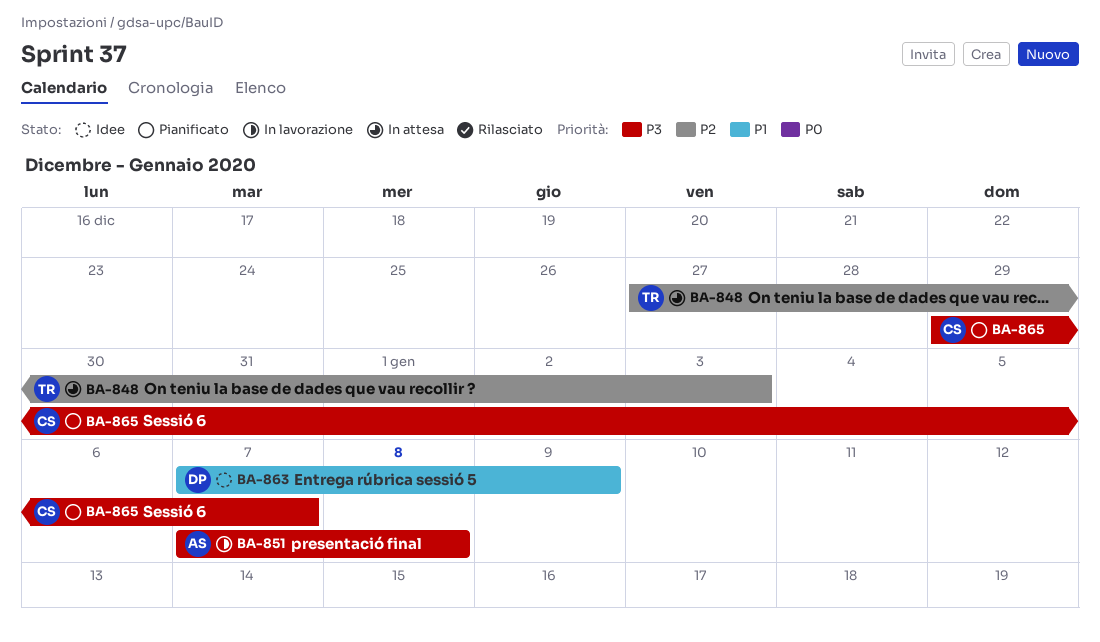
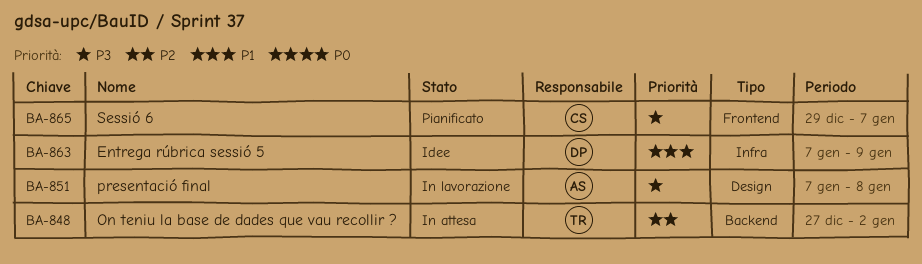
BA-848, due: Jan 3 -> Jan 2

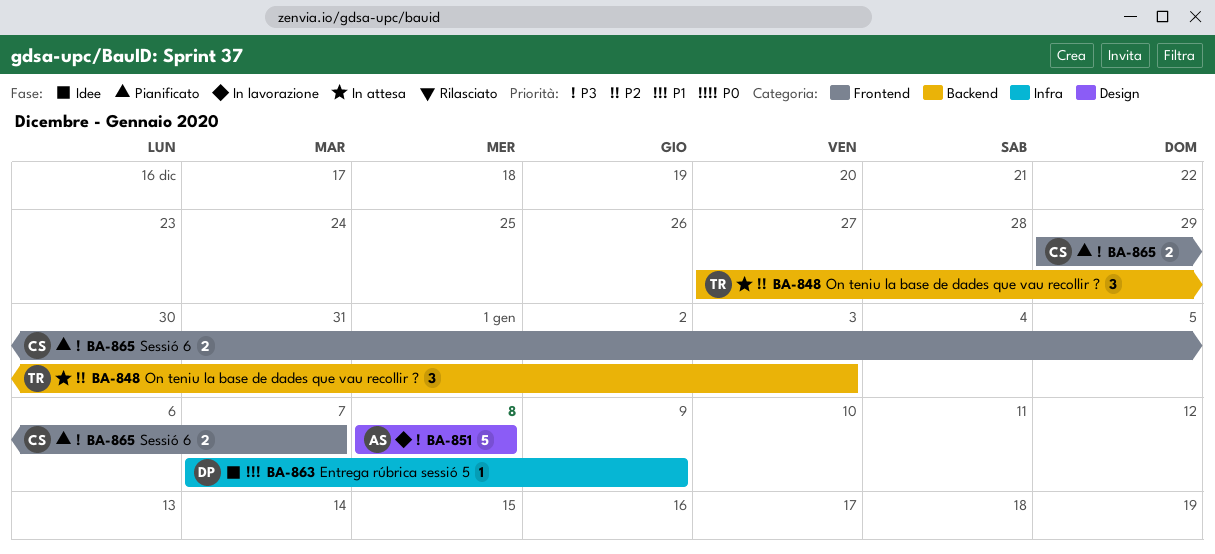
BA-848, due: Jan 2 -> Jan 3
BA-851, start: Jan 7 -> Jan 8

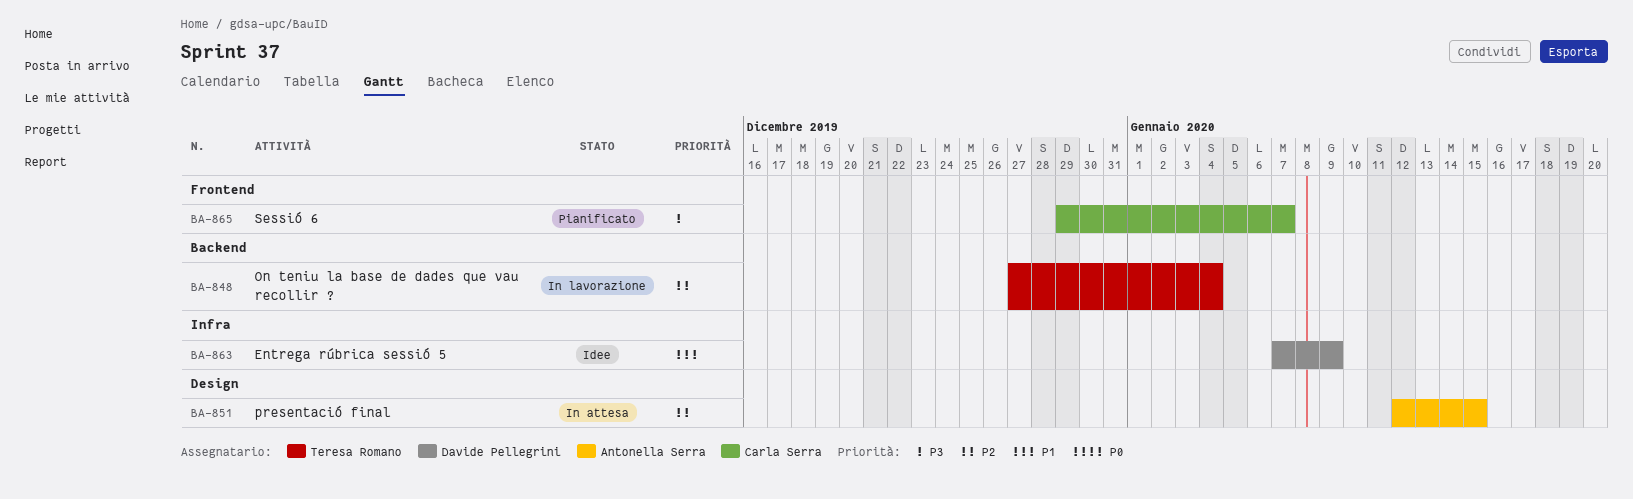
BA-848, status: In attesa -> In lavorazione
BA-848, due: Jan 3 -> Jan 4
BA-851, status: In lavorazione -> In attesa
BA-851, priority: P3 -> P2
BA-851, start: Jan 8 -> Jan 12
BA-851, due: Jan 8 -> Jan 15

